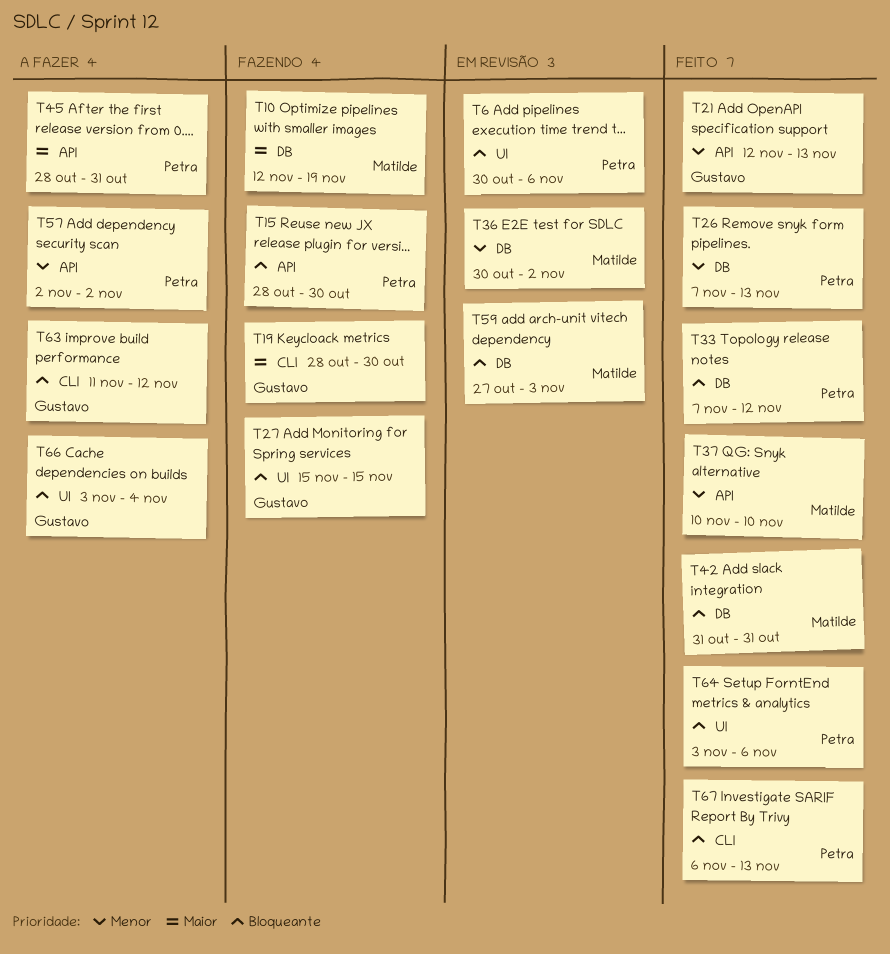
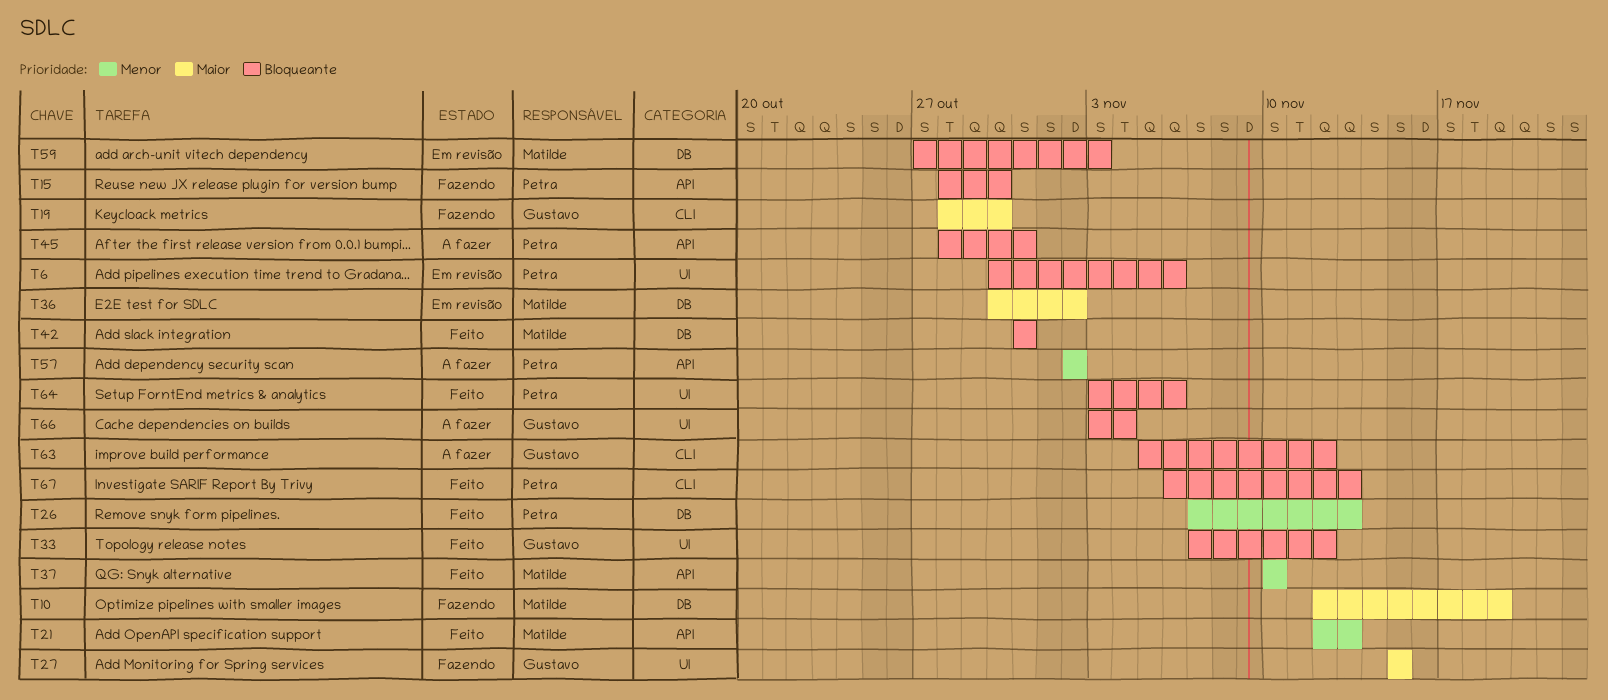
T21, owner: Gustavo -> Matilde
T27, priority: Bloqueante -> Maior
T33, owner: Petra -> Gustavo
T33, label: DB -> UI
T36, priority: Menor -> Maior
T45, priority: Maior -> Bloqueante
T63, start: Nov 11 -> Nov 5

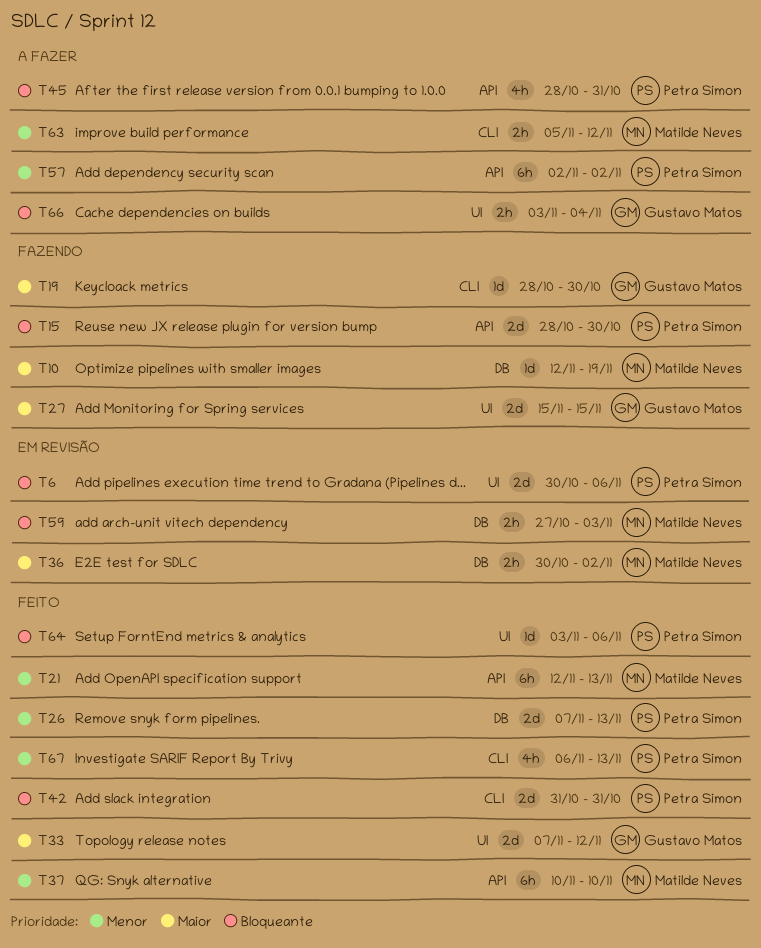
T33, priority: Bloqueante -> Maior
T42, owner: Matilde Neves -> Petra Simon
T42, label: DB -> CLI
T63, owner: Gustavo Matos -> Matilde Neves
T63, priority: Bloqueante -> Menor
T67, priority: Bloqueante -> Menor

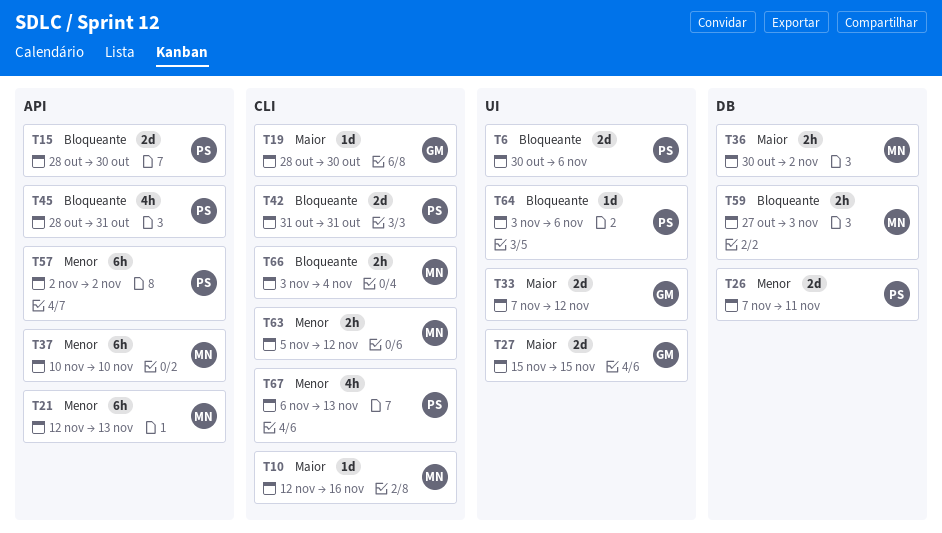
T10, label: DB -> CLI
T10, due: Nov 19 -> Nov 16
T26, due: Nov 13 -> Nov 11
T66, owner: Gustavo Matos -> Matilde Neves
T66, label: UI -> CLI

